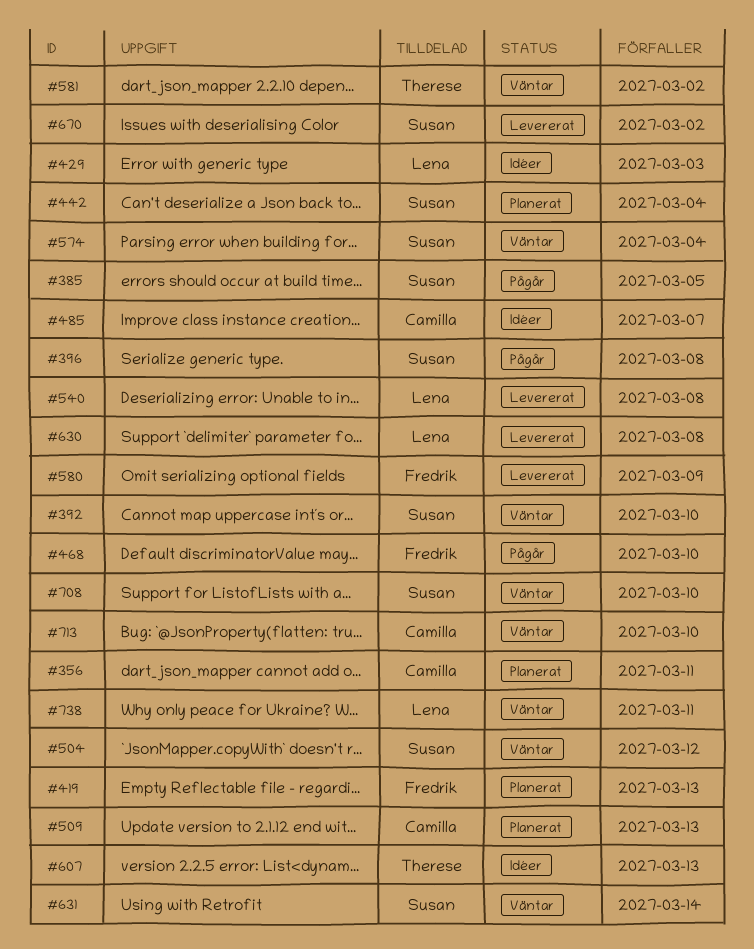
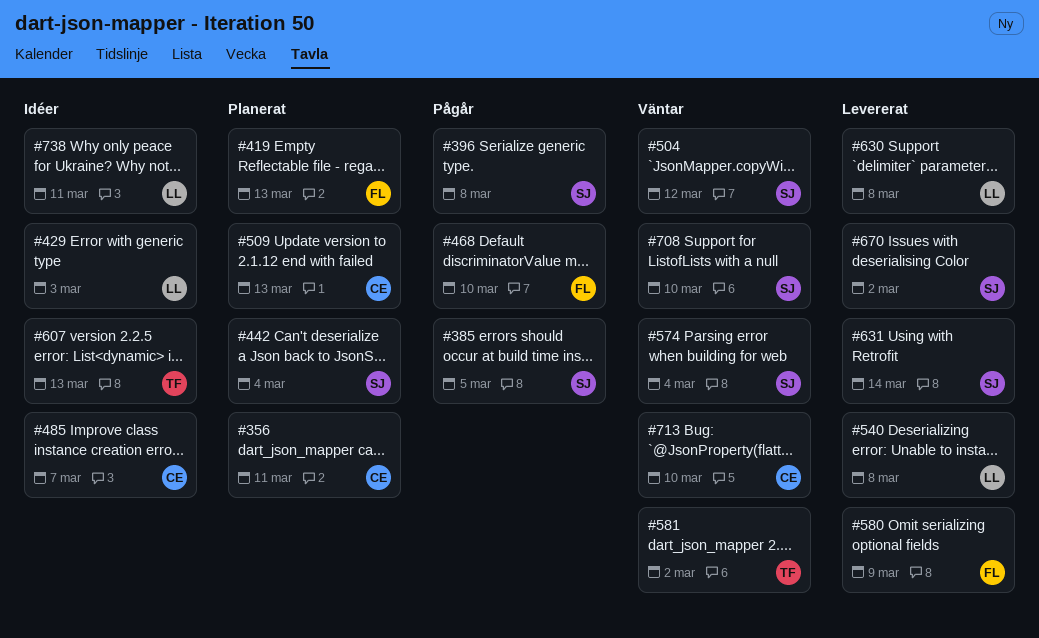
#392: present -> none
#631, status: Väntar -> Levererat
#738, status: Väntar -> Idéer

